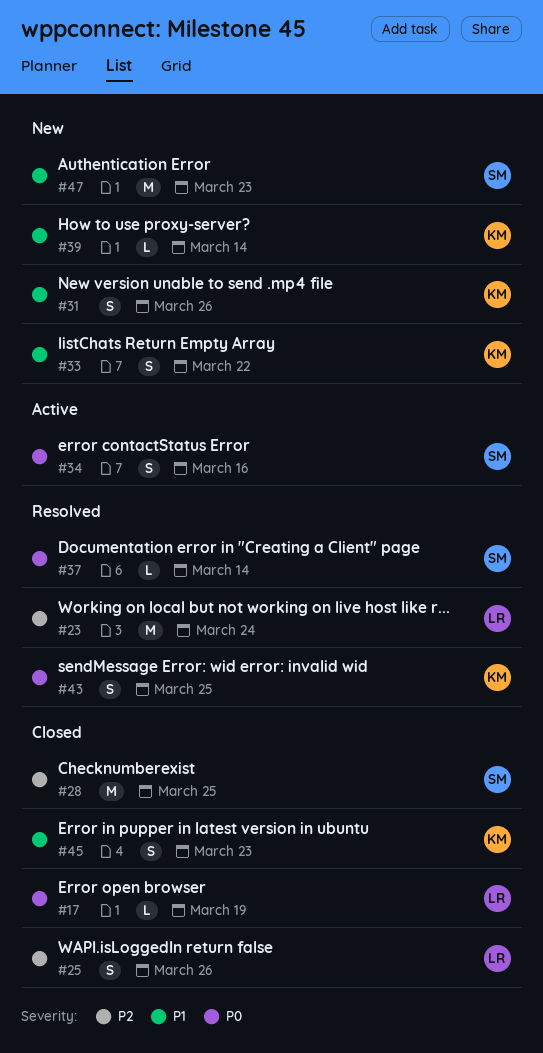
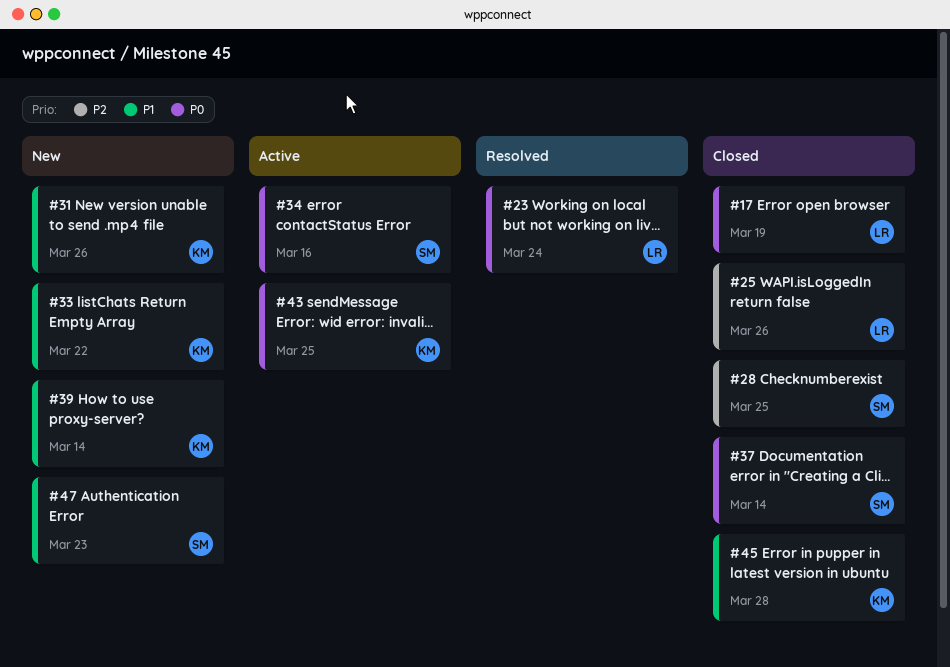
#23, priority: P2 -> P0
#37, status: Resolved -> Closed
#43, status: Resolved -> Active
#45, due: Mar 23 -> Mar 28

